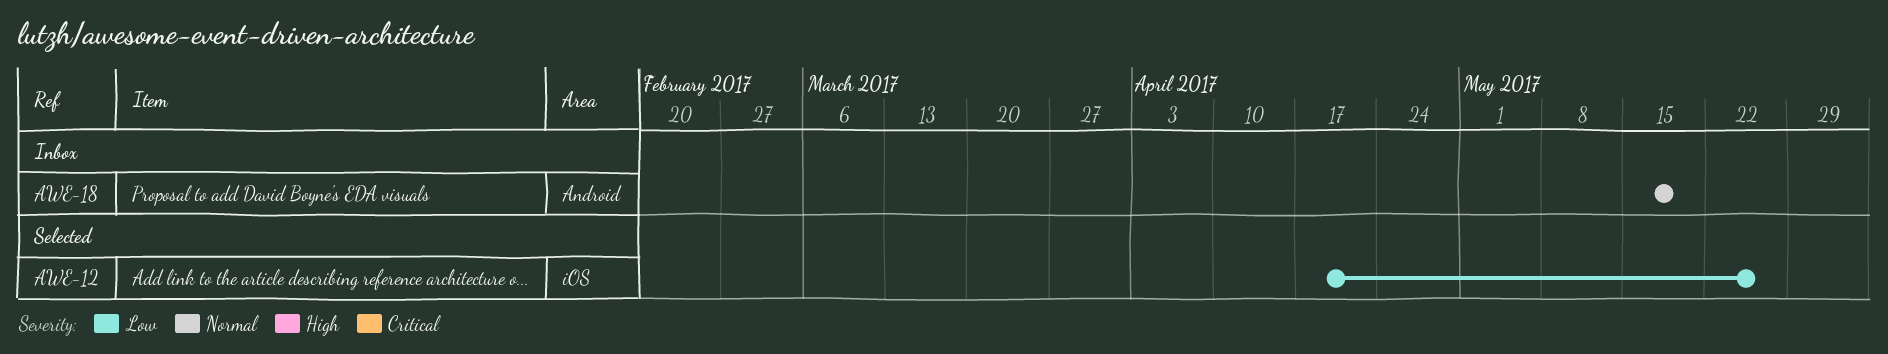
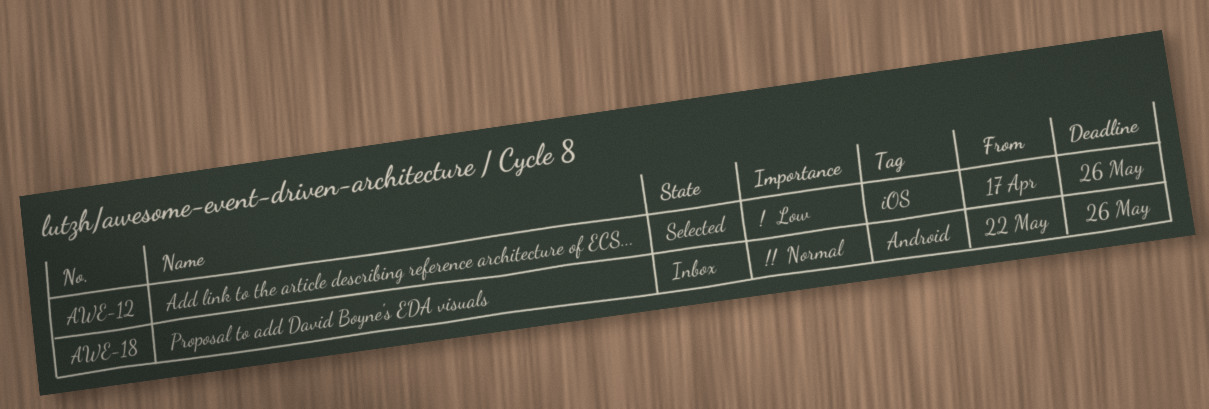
AWE-18, start: May 15 -> May 22
AWE-18, due: May 19 -> May 26

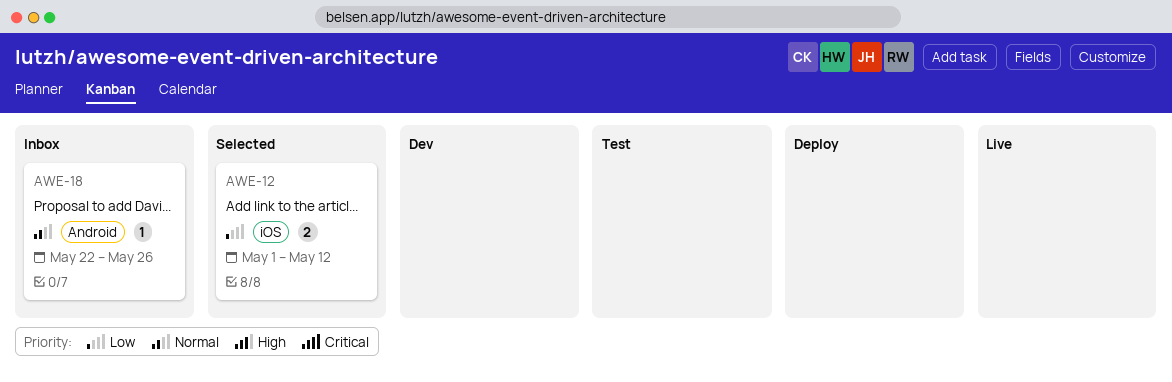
AWE-12, start: Apr 17 -> May 1
AWE-12, due: May 26 -> May 12

